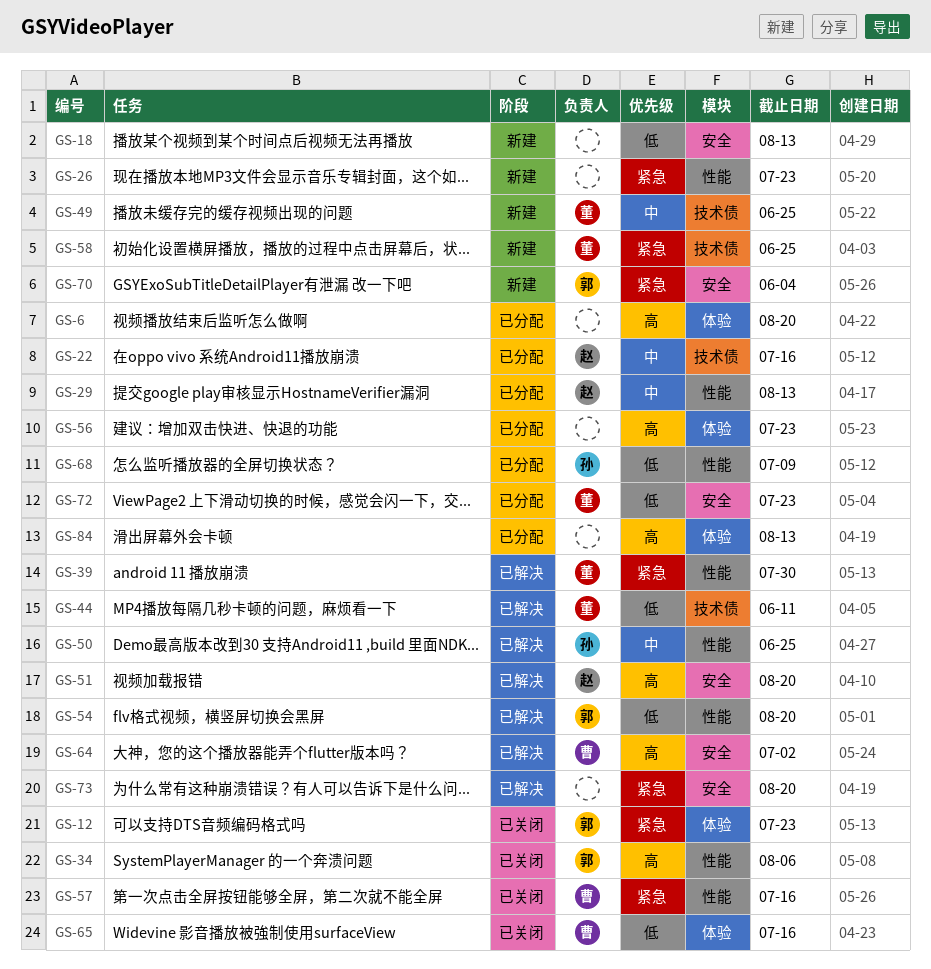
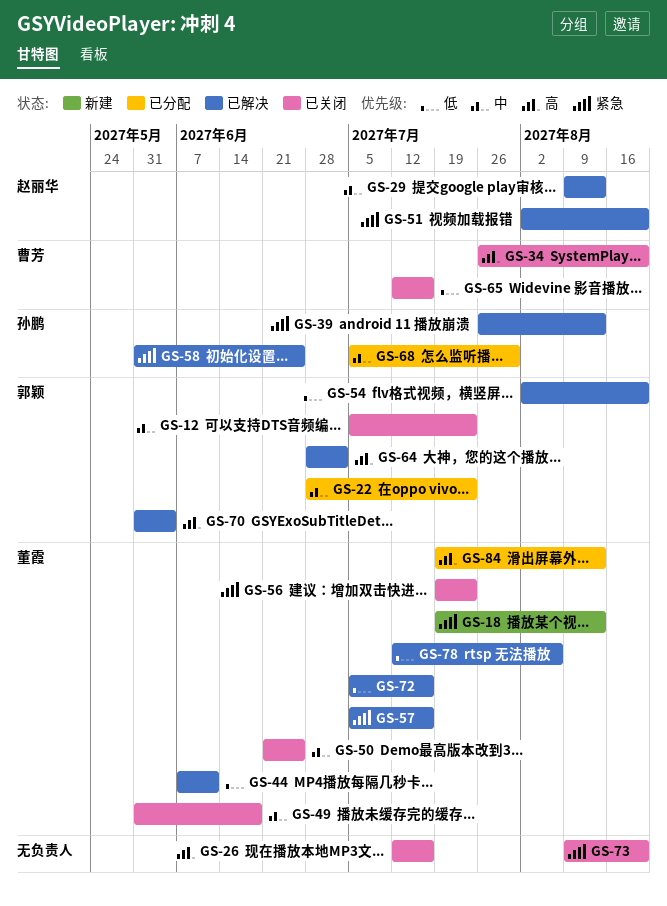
GS-6: present -> none
GS-12, priority: 紧急 -> 中
GS-18, owner: none -> 董霞
GS-18, priority: 低 -> 紧急
GS-22, owner: 赵丽华 -> 郭颖
GS-22, due: Jul 16 -> Jul 23
GS-26, status: 新建 -> 已关闭
GS-26, priority: 紧急 -> 高
GS-26, due: Jul 23 -> Jul 16
GS-29, status: 已分配 -> 已解决
GS-34, owner: 郭颖 -> 曹芳
GS-34, due: Aug 6 -> Aug 20
GS-39, owner: 董霞 -> 孙鹏
GS-39, due: Jul 30 -> Aug 13
GS-49, status: 新建 -> 已关闭
GS-49, due: Jun 25 -> Jun 18
GS-50, status: 已解决 -> 已关闭
GS-50, owner: 孙鹏 -> 董霞
GS-51, priority: 高 -> 紧急
GS-56, status: 已分配 -> 已关闭
GS-56, owner: none -> 董霞
GS-56, priority: 高 -> 紧急
GS-57, status: 已关闭 -> 已解决
GS-57, owner: 曹芳 -> 董霞
GS-58, status: 新建 -> 已解决
GS-58, owner: 董霞 -> 孙鹏
GS-64, owner: 曹芳 -> 郭颖
GS-68, priority: 低 -> 中
GS-68, due: Jul 9 -> Jul 30
GS-70, status: 新建 -> 已解决
GS-70, priority: 紧急 -> 高
GS-72, status: 已分配 -> 已解决
GS-72, due: Jul 23 -> Jul 16
GS-73, status: 已解决 -> 已关闭
GS-78: none -> present
GS-84, owner: none -> 董霞

